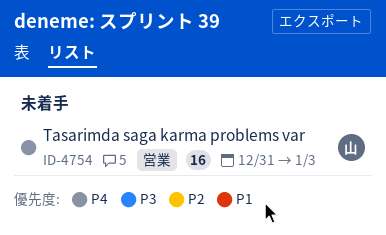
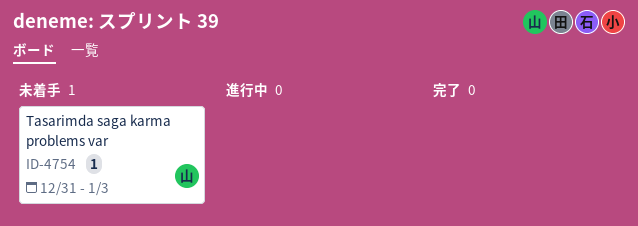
ID-4754, estimate: 16 -> 1

